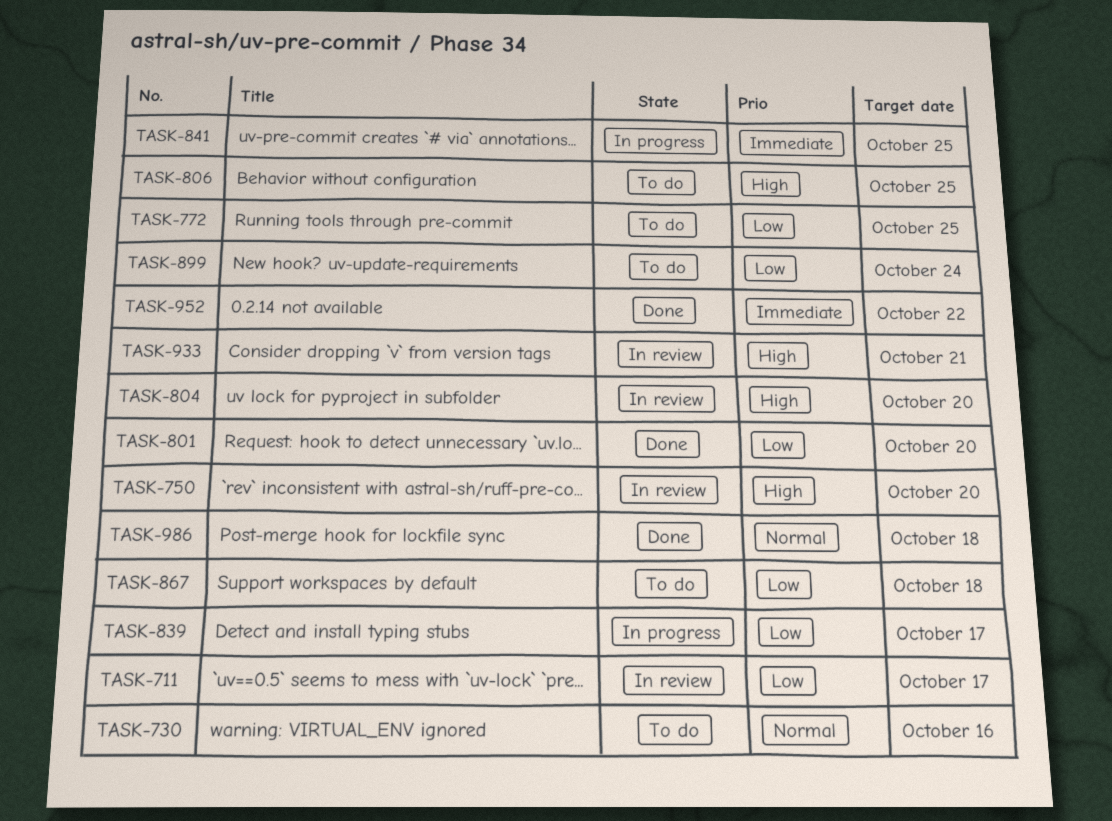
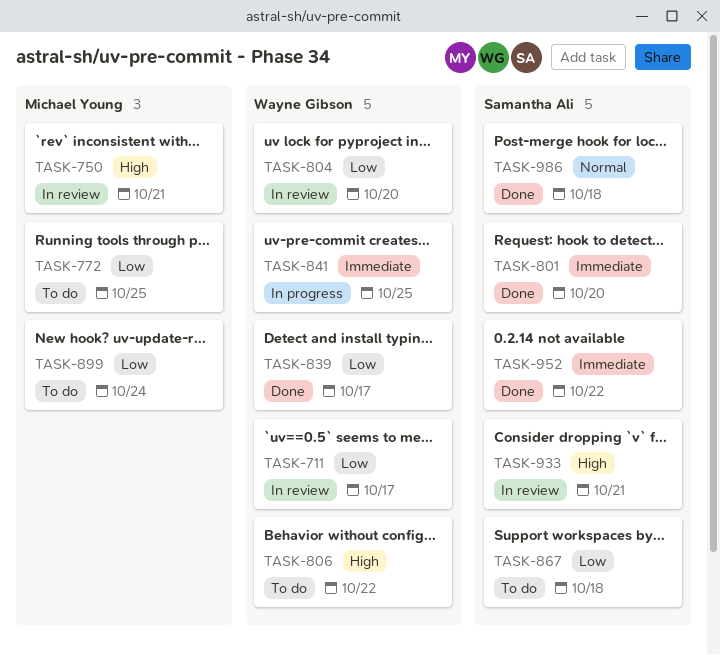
TASK-730: present -> none
TASK-750, due: Oct 20 -> Oct 21
TASK-801, priority: Low -> Immediate
TASK-804, priority: High -> Low
TASK-806, due: Oct 25 -> Oct 22
TASK-839, status: In progress -> Done

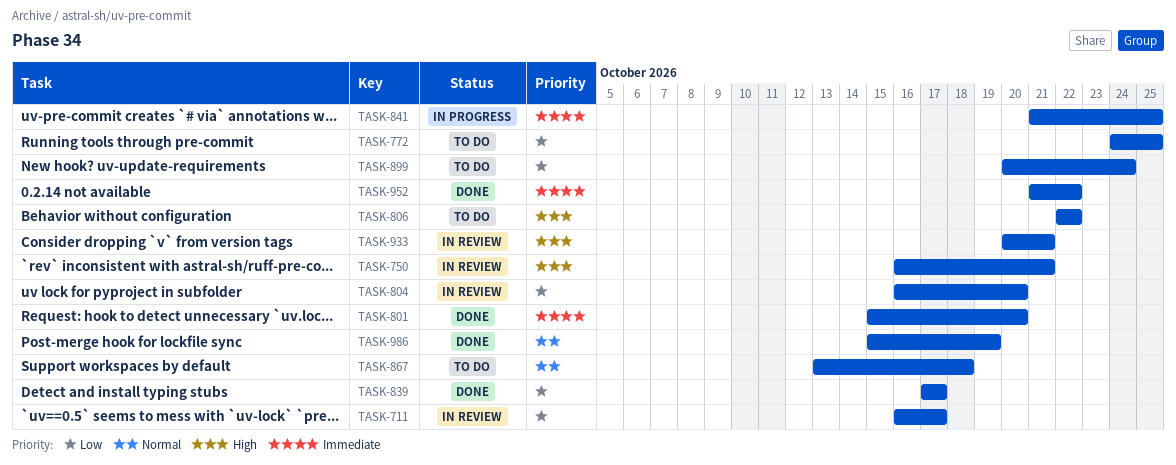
TASK-867, priority: Low -> Normal
TASK-986, due: Oct 18 -> Oct 19

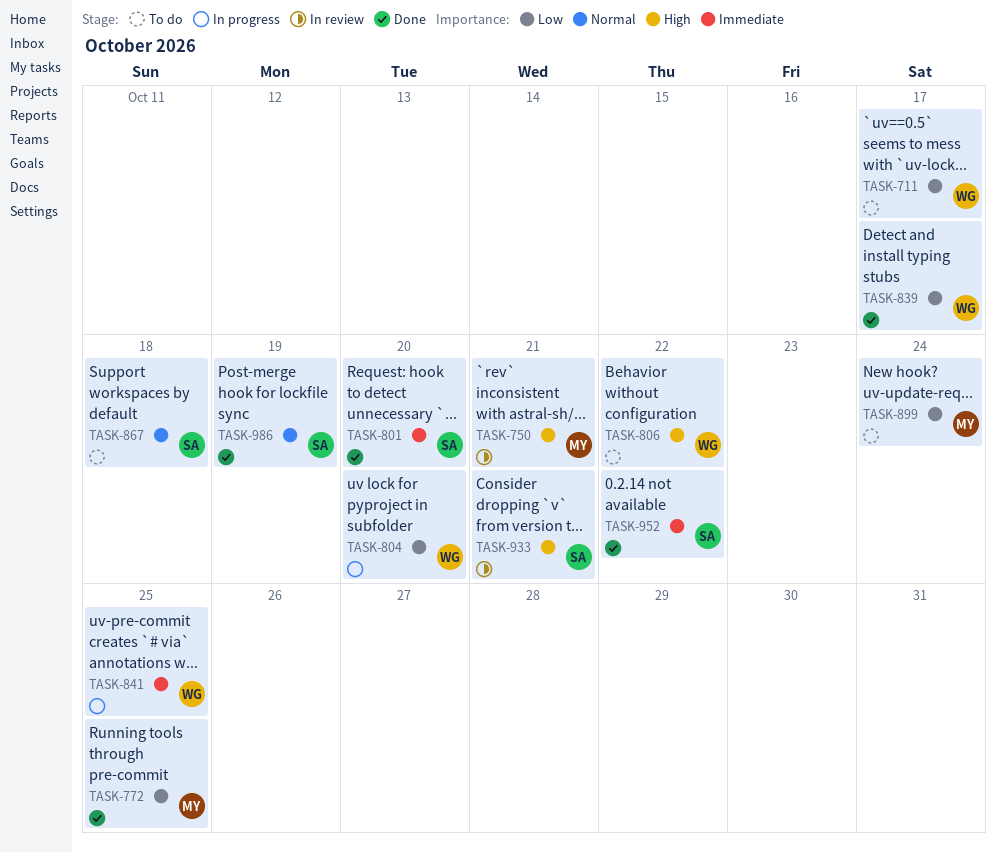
TASK-711, status: In review -> To do
TASK-772, status: To do -> Done
TASK-804, status: In review -> In progress

